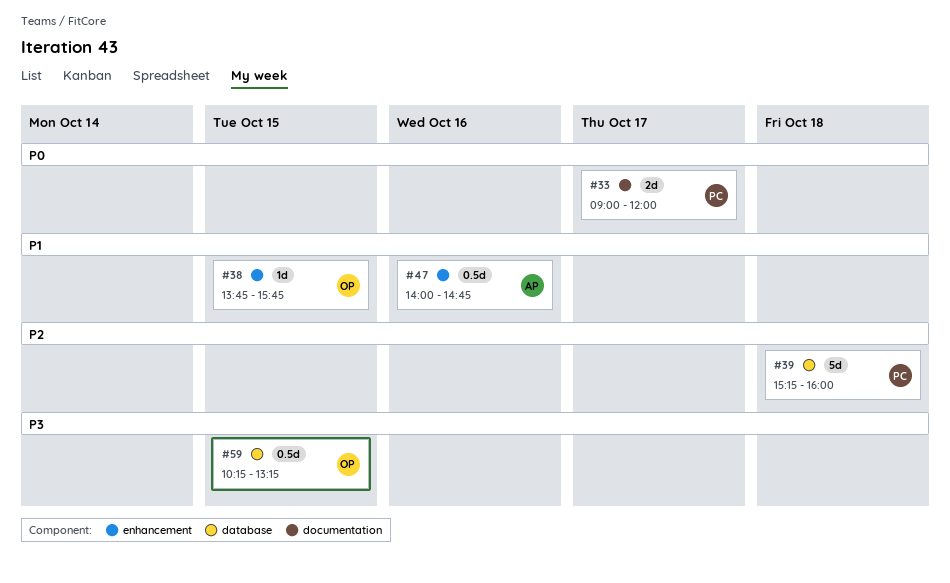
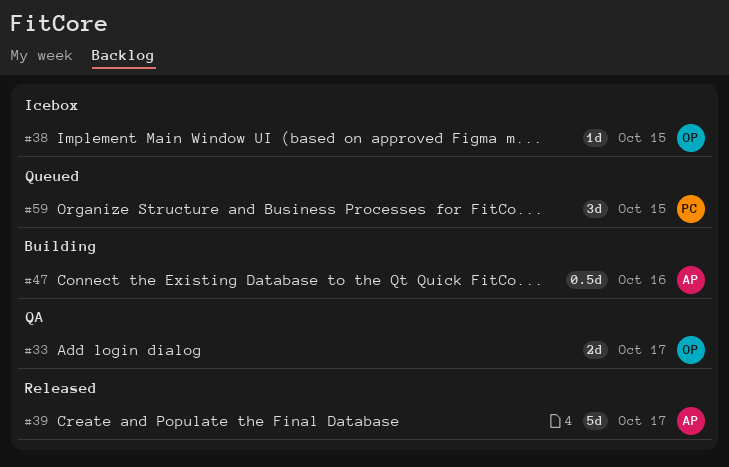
#33, owner: PC -> OP
#39, owner: PC -> AP
#39, day: Oct 18 -> Oct 17
#59, owner: OP -> PC
#59, estimate: 0.5d -> 3d

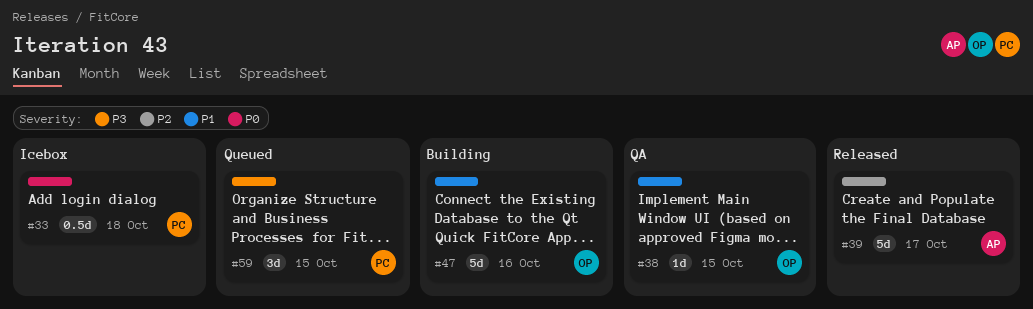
#33, status: QA -> Icebox
#33, owner: OP -> PC
#33, estimate: 2d -> 0.5d
#33, day: Oct 17 -> Oct 18
#38, status: Icebox -> QA
#47, owner: AP -> OP
#47, estimate: 0.5d -> 5d

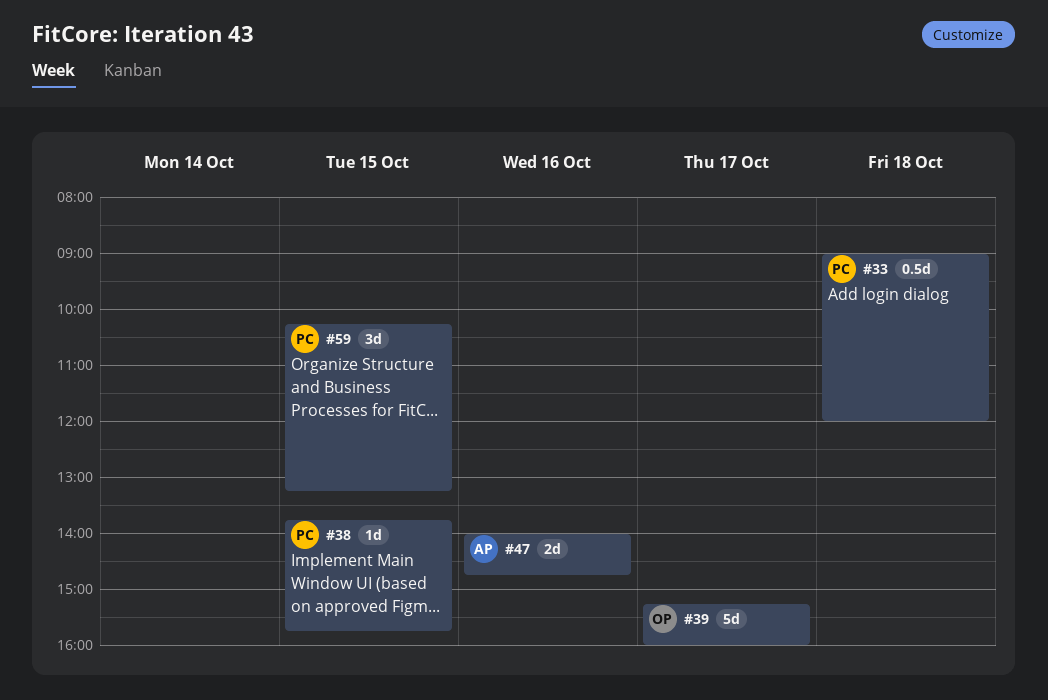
#38, owner: OP -> PC
#39, owner: AP -> OP
#47, owner: OP -> AP
#47, estimate: 5d -> 2d

